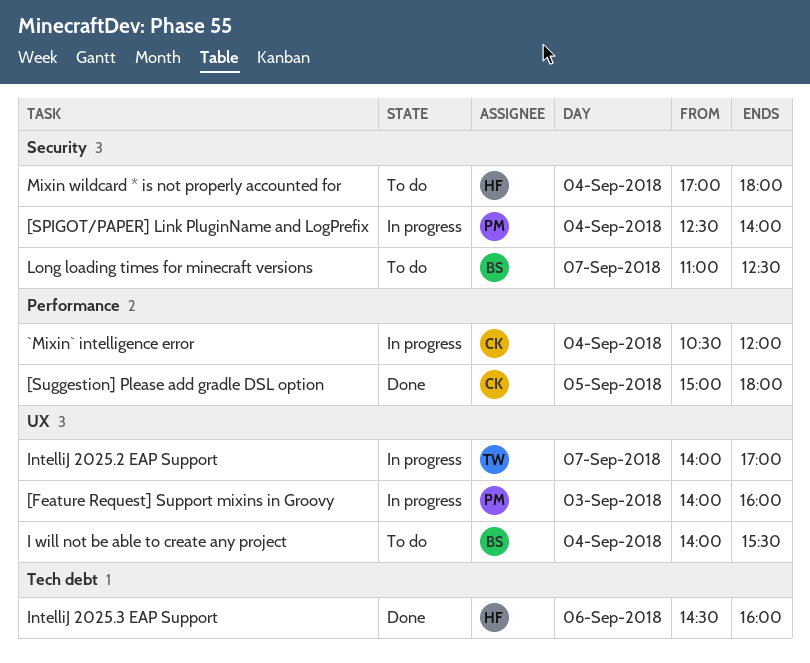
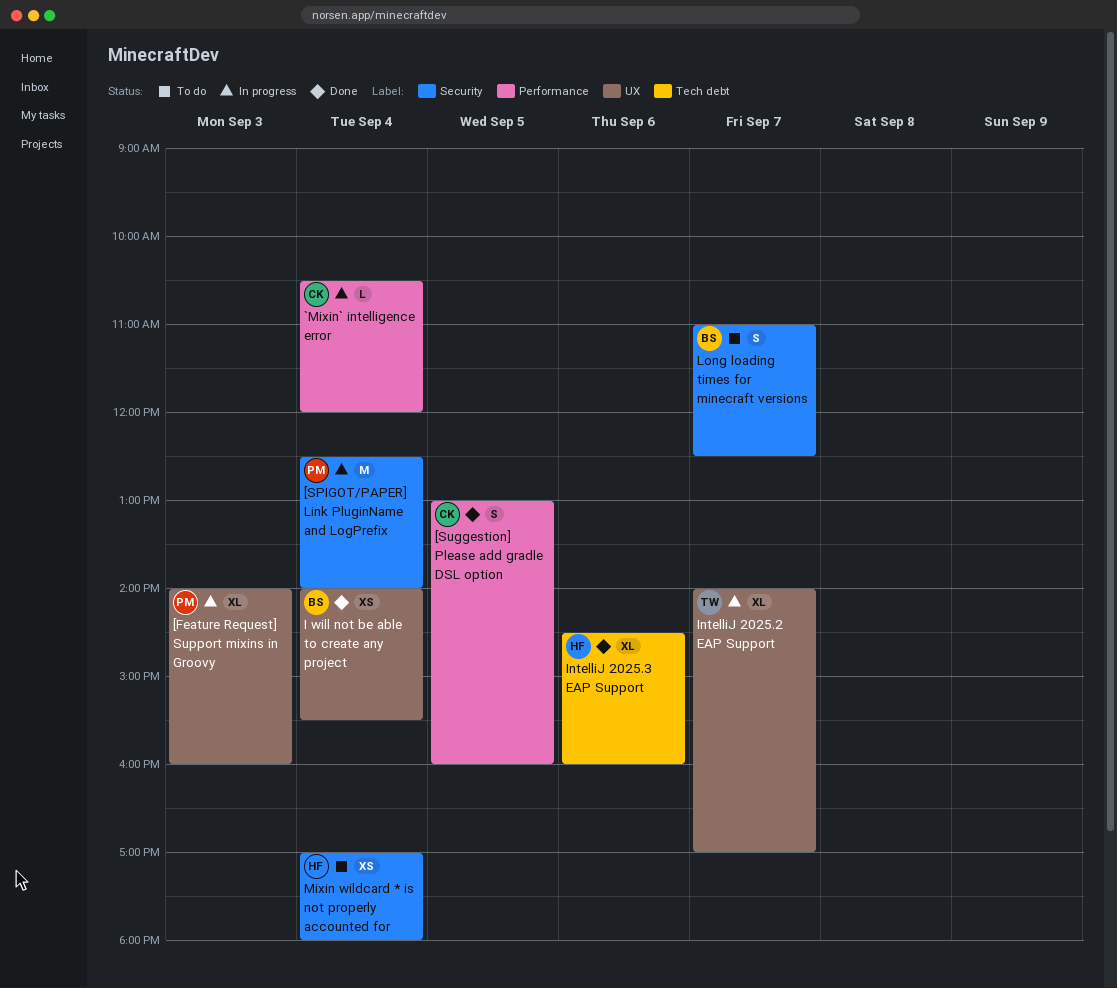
[Suggestion] Please add gradle DSL option, begins: 15:00 -> 13:00
[Suggestion] Please add gradle DSL option, ends: 18:00 -> 16:00
I will not be able to create any project, status: To do -> Done

